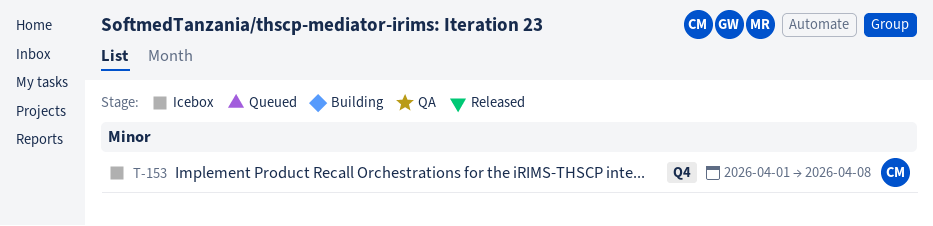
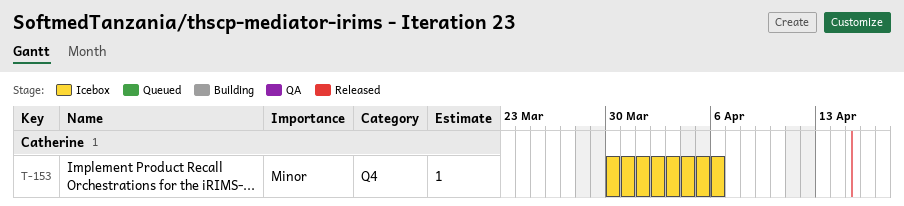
T-153, start: Apr 1 -> Mar 30
T-153, due: Apr 8 -> Apr 6

